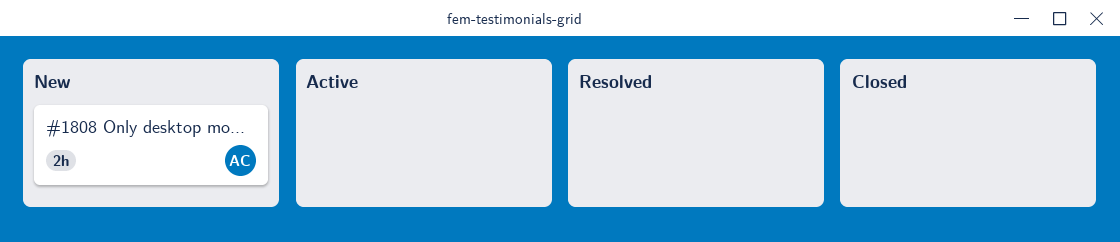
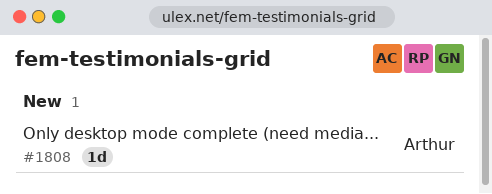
#1808, estimate: 2h -> 1d

